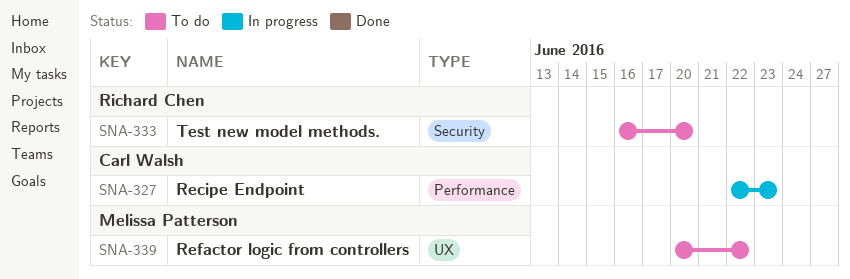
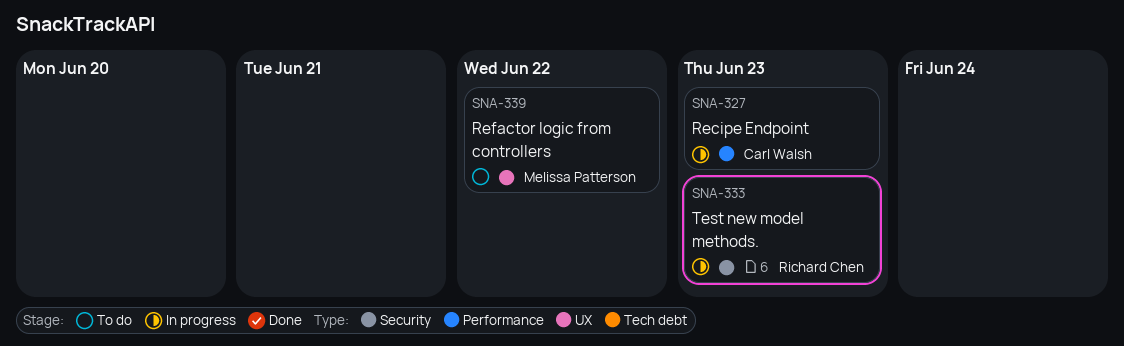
SNA-333, status: To do -> In progress
SNA-333, due: Jun 20 -> Jun 23

